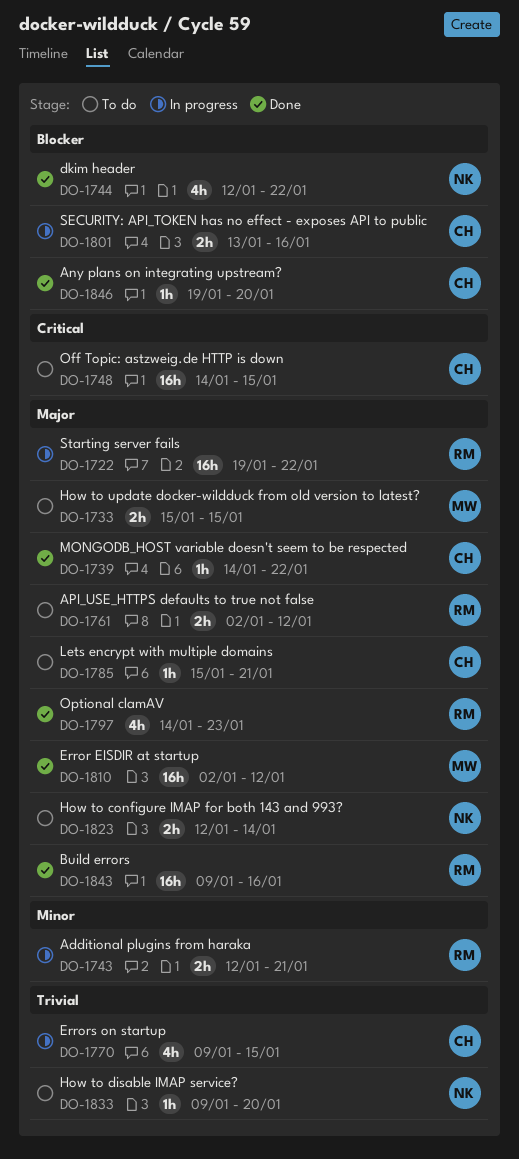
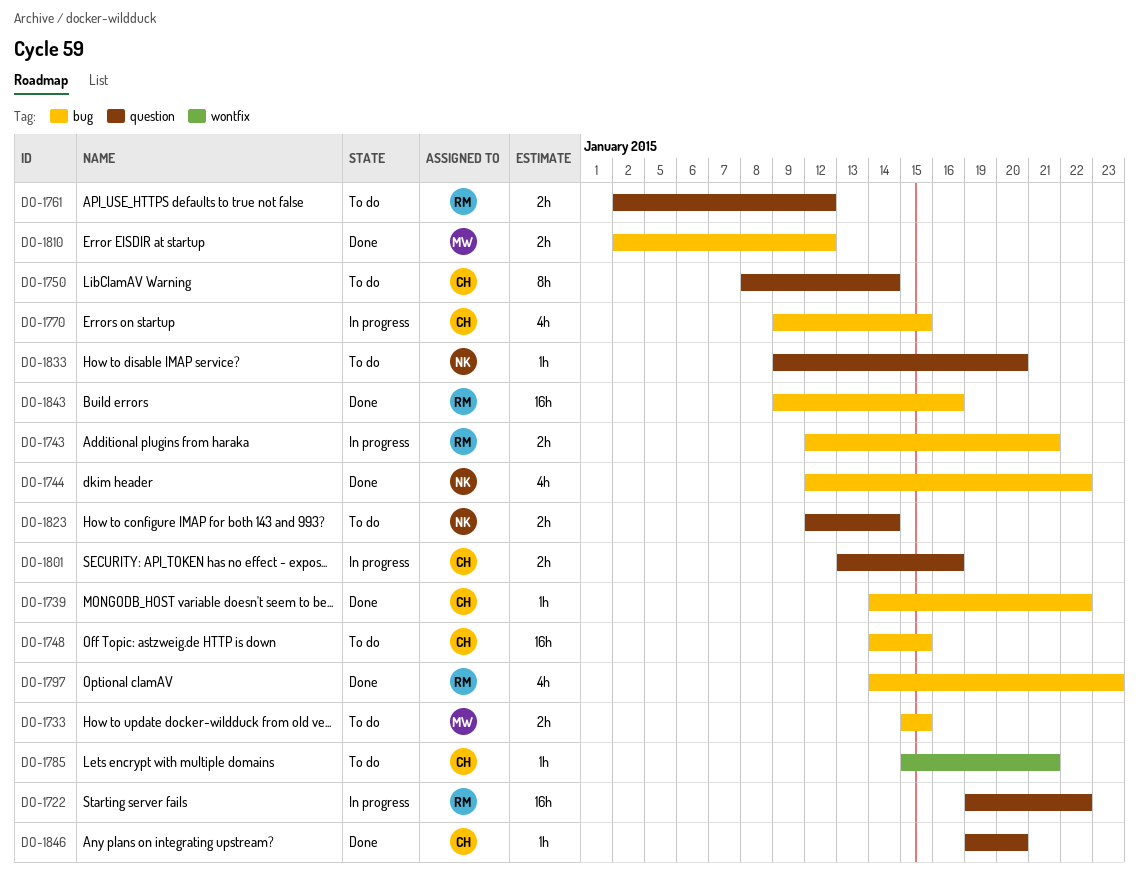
DO-1750: none -> present
DO-1810, estimate: 16h -> 2h

